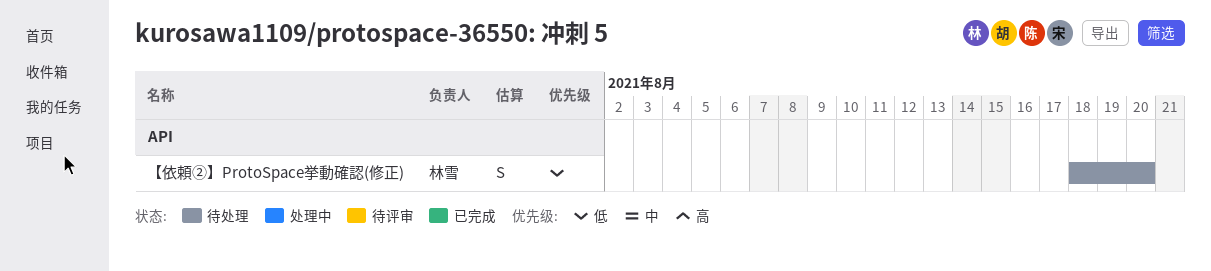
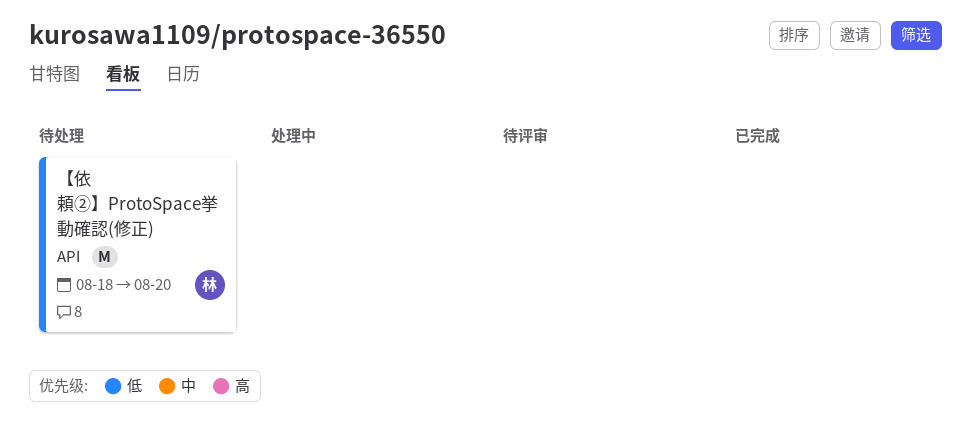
【依頼②】ProtoSpace挙動確認(修正), estimate: S -> M

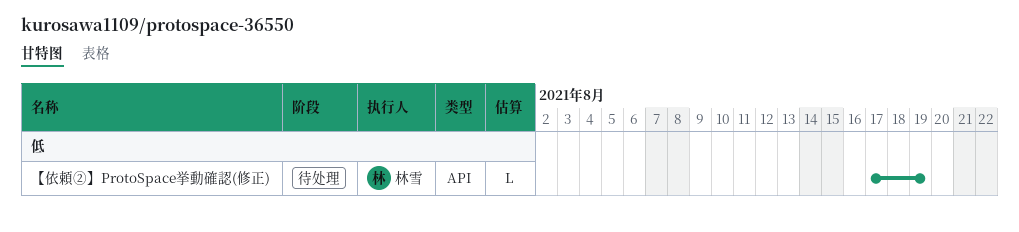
【依頼②】ProtoSpace挙動確認(修正), estimate: M -> L
【依頼②】ProtoSpace挙動確認(修正), start: Aug 18 -> Aug 17
【依頼②】ProtoSpace挙動確認(修正), due: Aug 20 -> Aug 19

